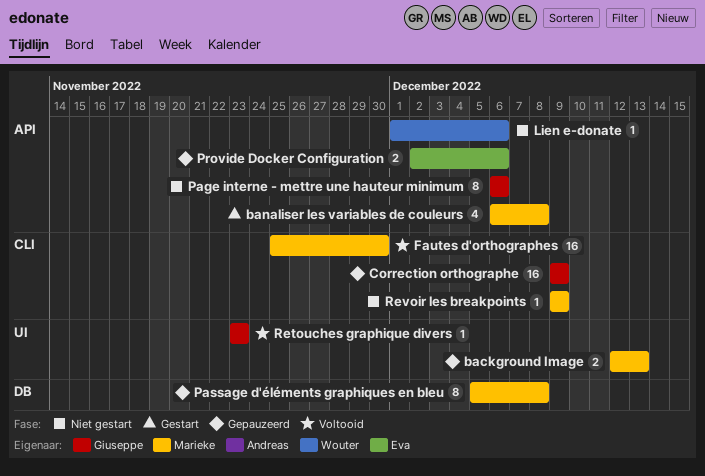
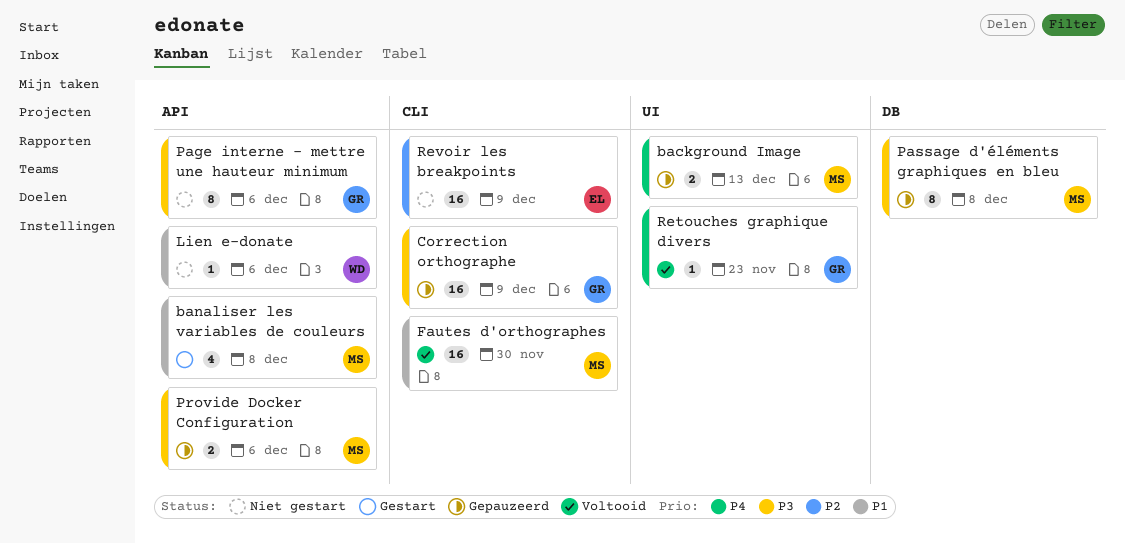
Provide Docker Configuration, owner: Eva -> Marieke
Revoir les breakpoints, owner: Marieke -> Eva
Revoir les breakpoints, estimate: 1 -> 16

